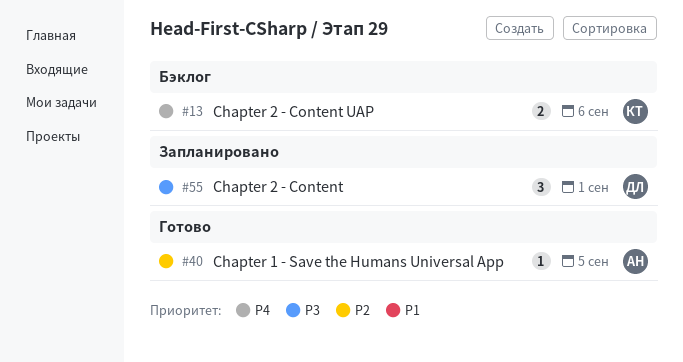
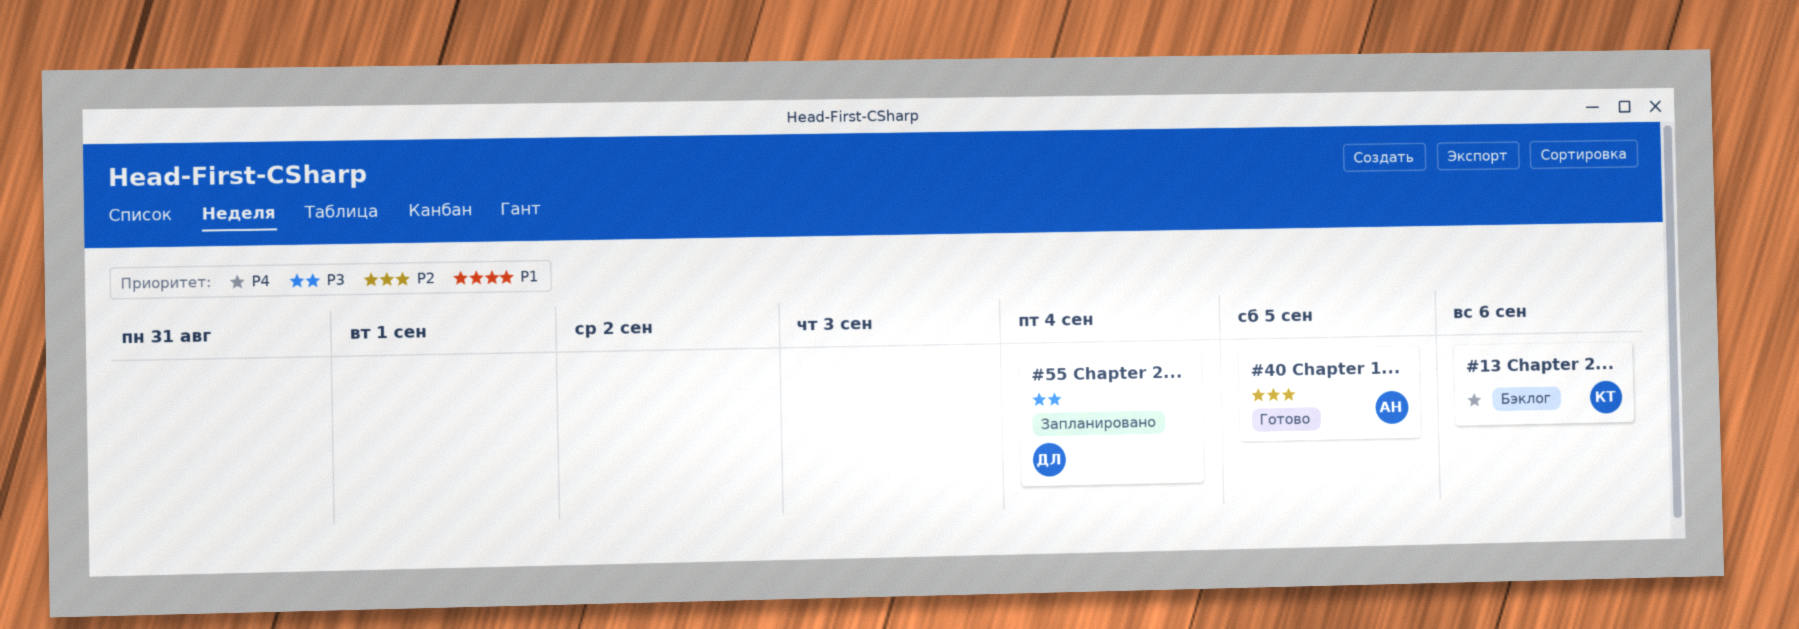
#55, due: Sep 1 -> Sep 4

